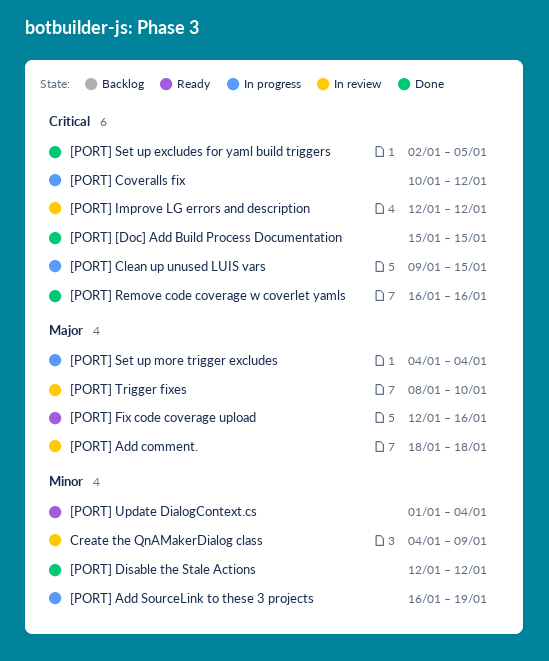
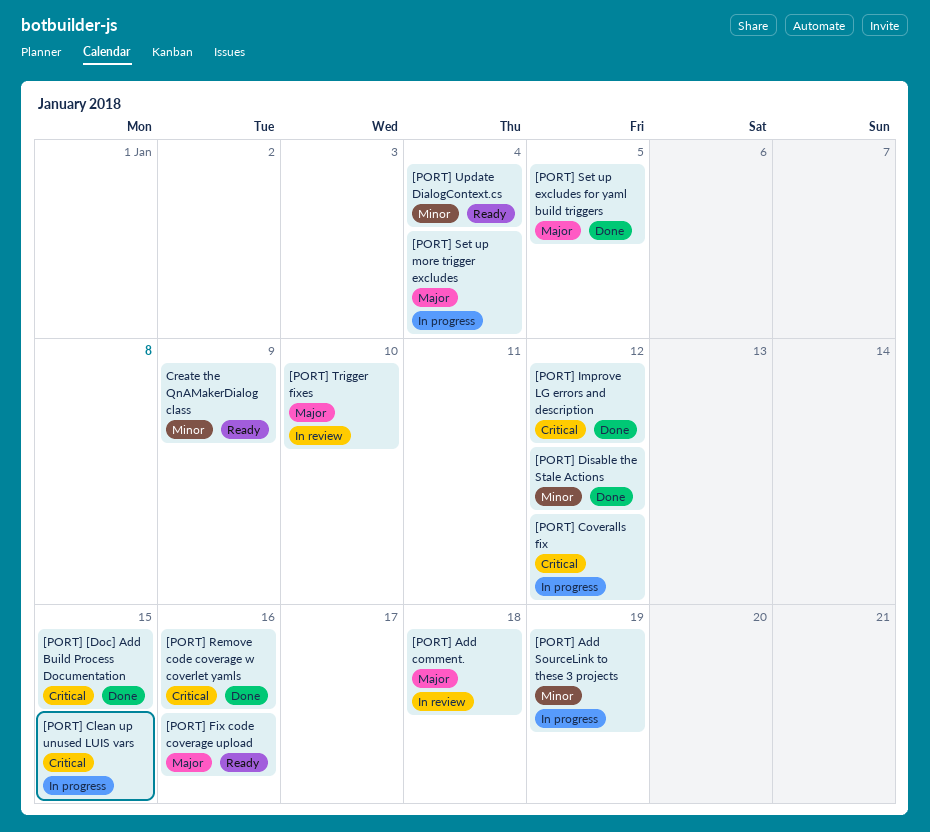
[PORT] Improve LG errors and description, status: In review -> Done
[PORT] Set up excludes for yaml build triggers, priority: Critical -> Major
Create the QnAMakerDialog class, status: In review -> Ready

